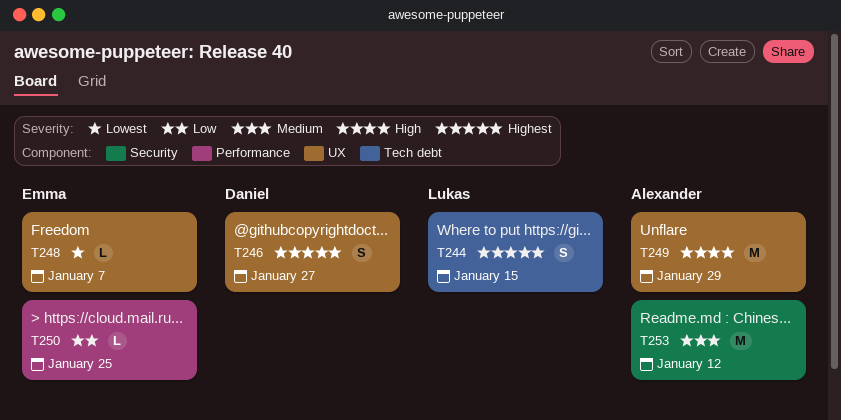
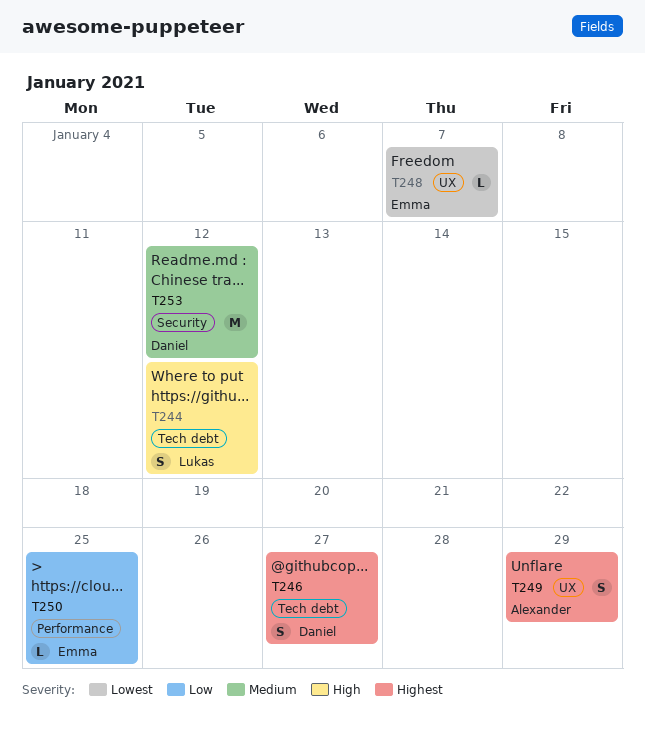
T244, priority: Highest -> High
T244, due: Jan 15 -> Jan 12
T246, label: UX -> Tech debt
T249, priority: High -> Highest
T249, estimate: M -> S
T253, owner: Alexander -> Daniel

